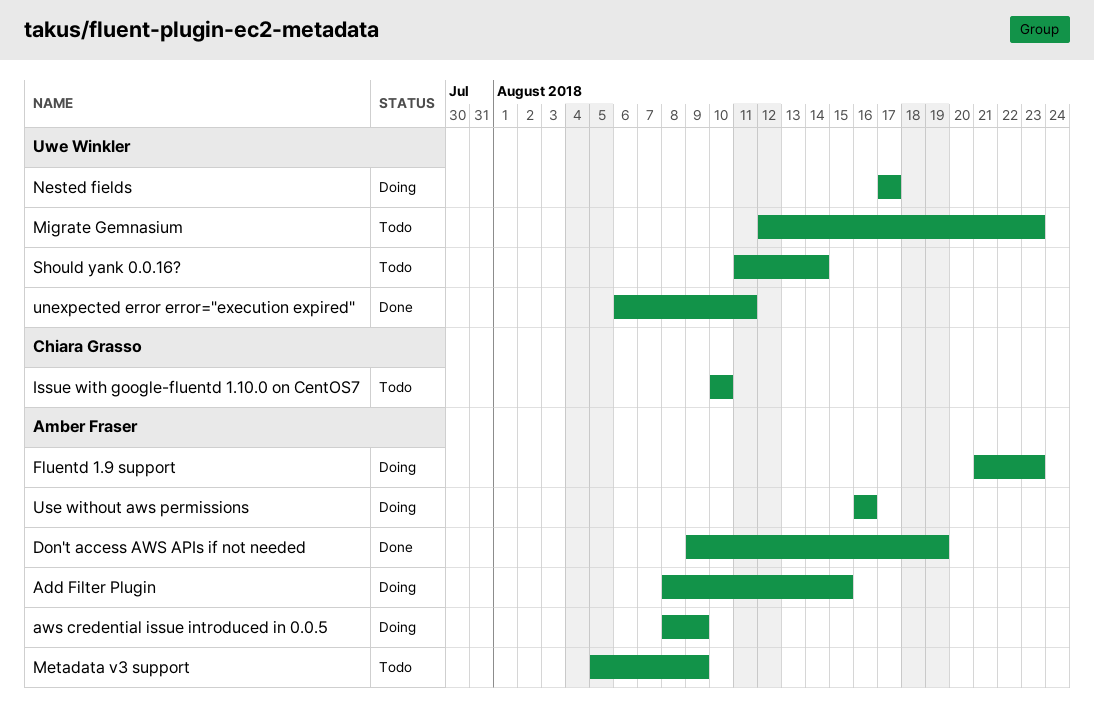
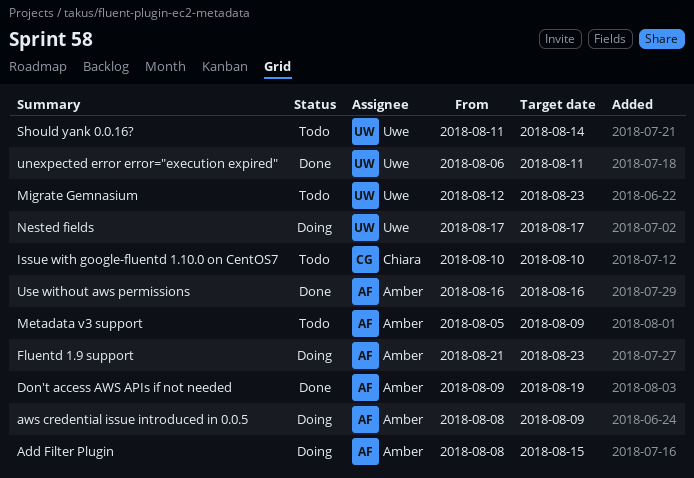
Use without aws permissions, status: Doing -> Done

